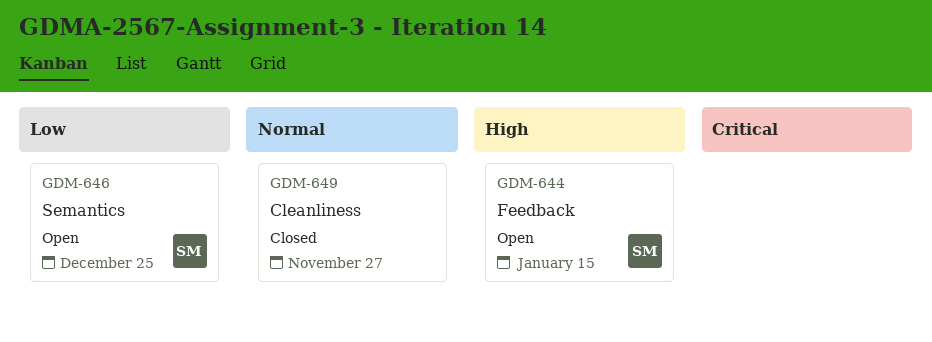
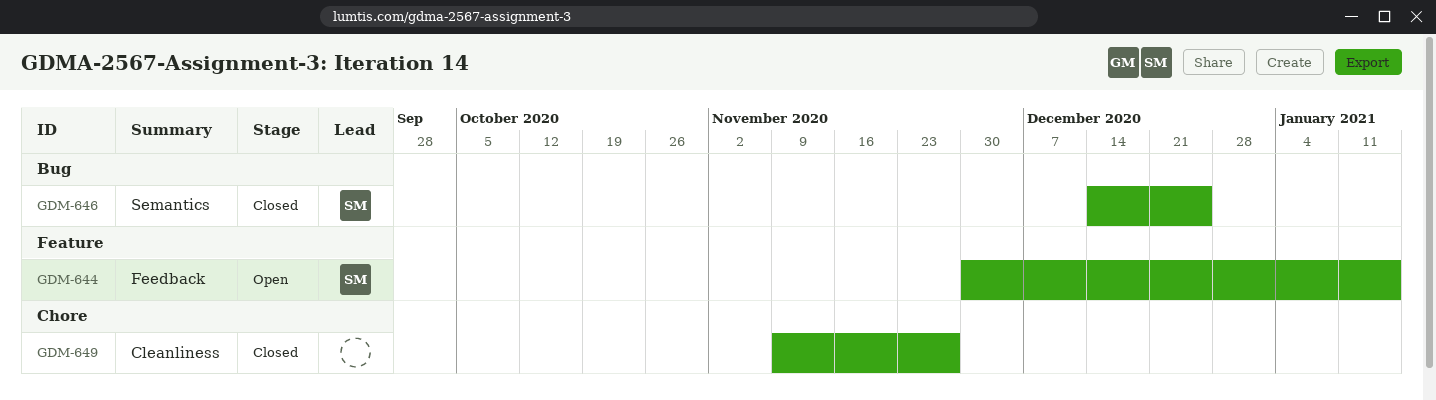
GDM-646, status: Open -> Closed

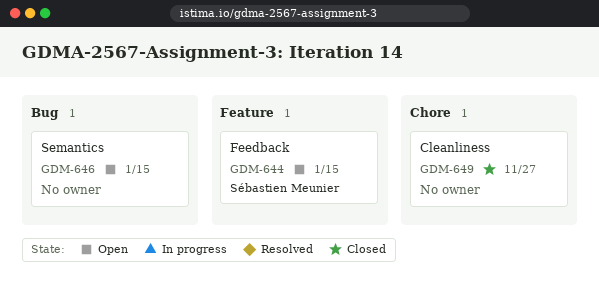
GDM-646, status: Closed -> Open
GDM-646, owner: Sébastien Meunier -> none
GDM-646, due: Dec 25 -> Jan 15

